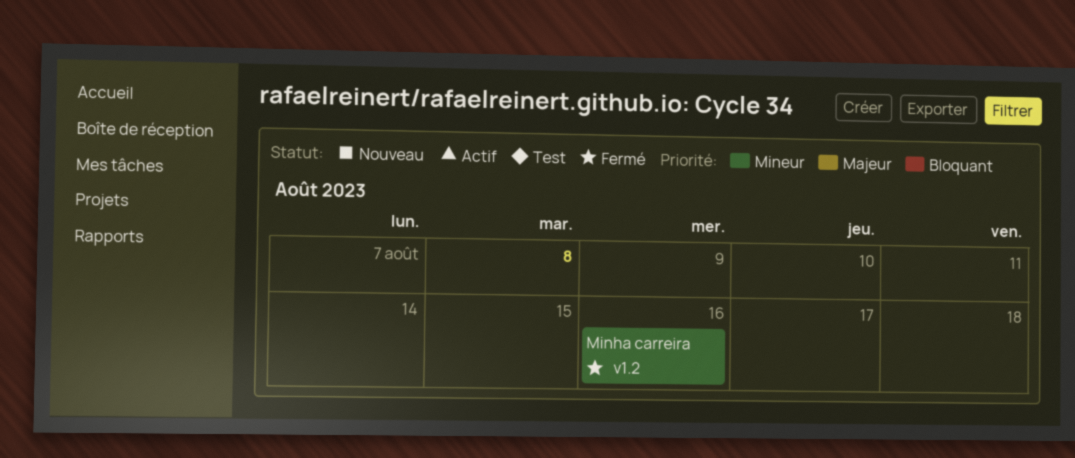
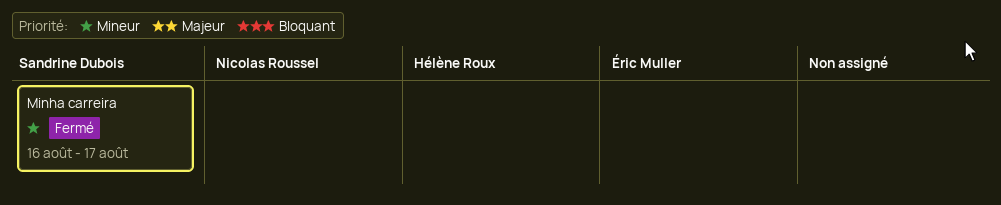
Minha carreira, due: Aug 16 -> Aug 17

